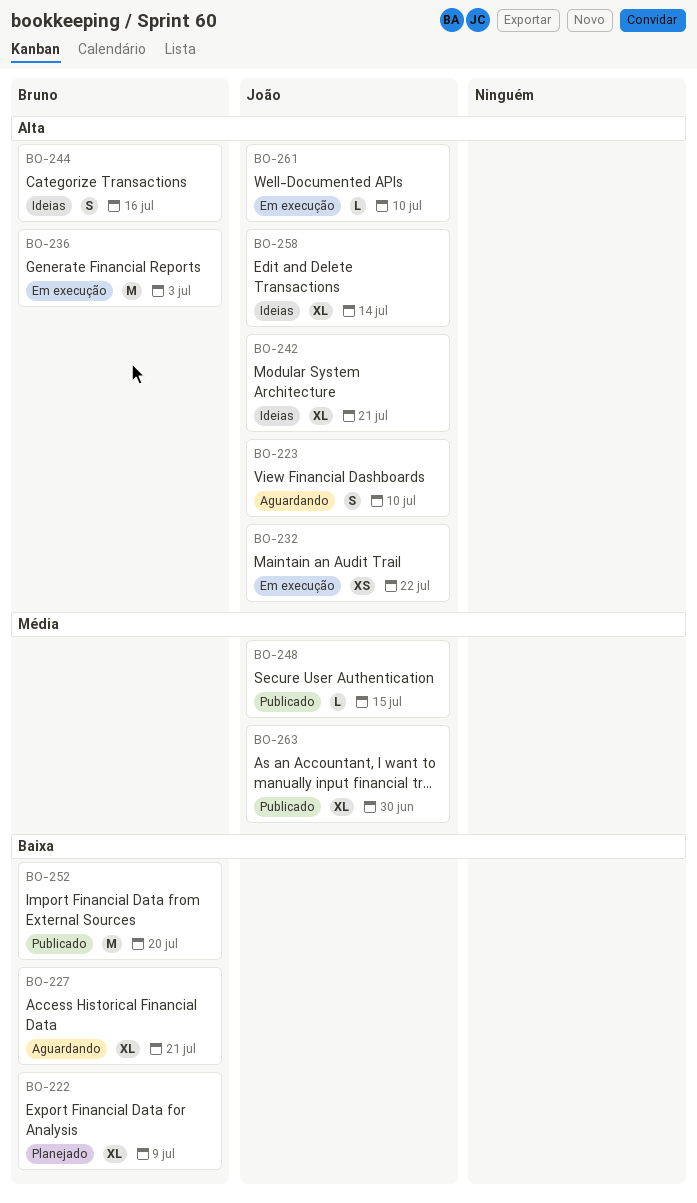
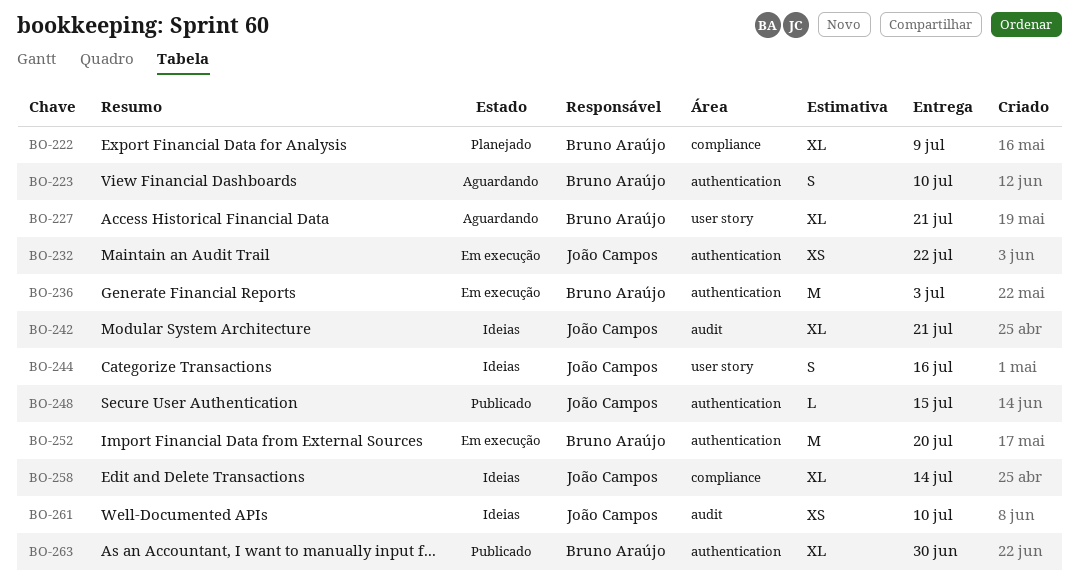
BO-223, owner: João Campos -> Bruno Araújo
BO-244, owner: Bruno Araújo -> João Campos
BO-252, status: Publicado -> Em execução
BO-261, status: Em execução -> Ideias
BO-261, estimate: L -> XS
BO-263, owner: João Campos -> Bruno Araújo

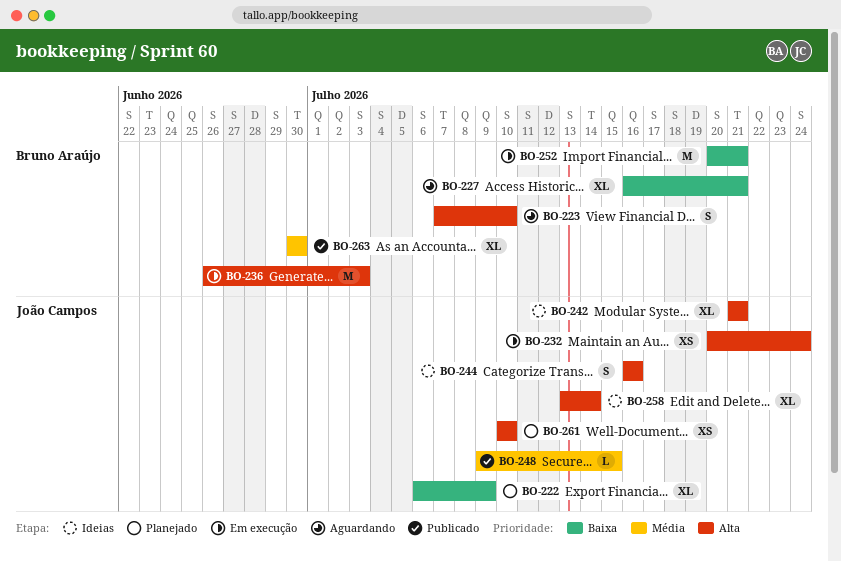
BO-222, owner: Bruno Araújo -> João Campos
BO-232, due: Jul 22 -> Jul 24
BO-252, due: Jul 20 -> Jul 21
BO-261, status: Ideias -> Planejado

